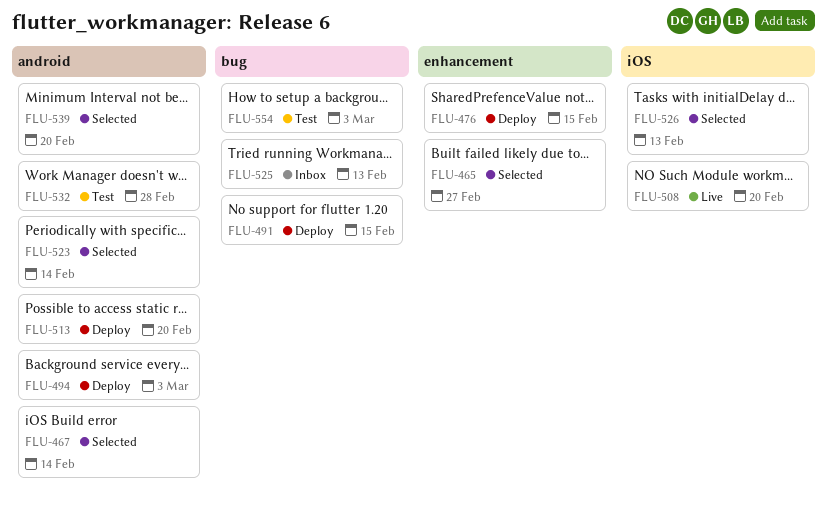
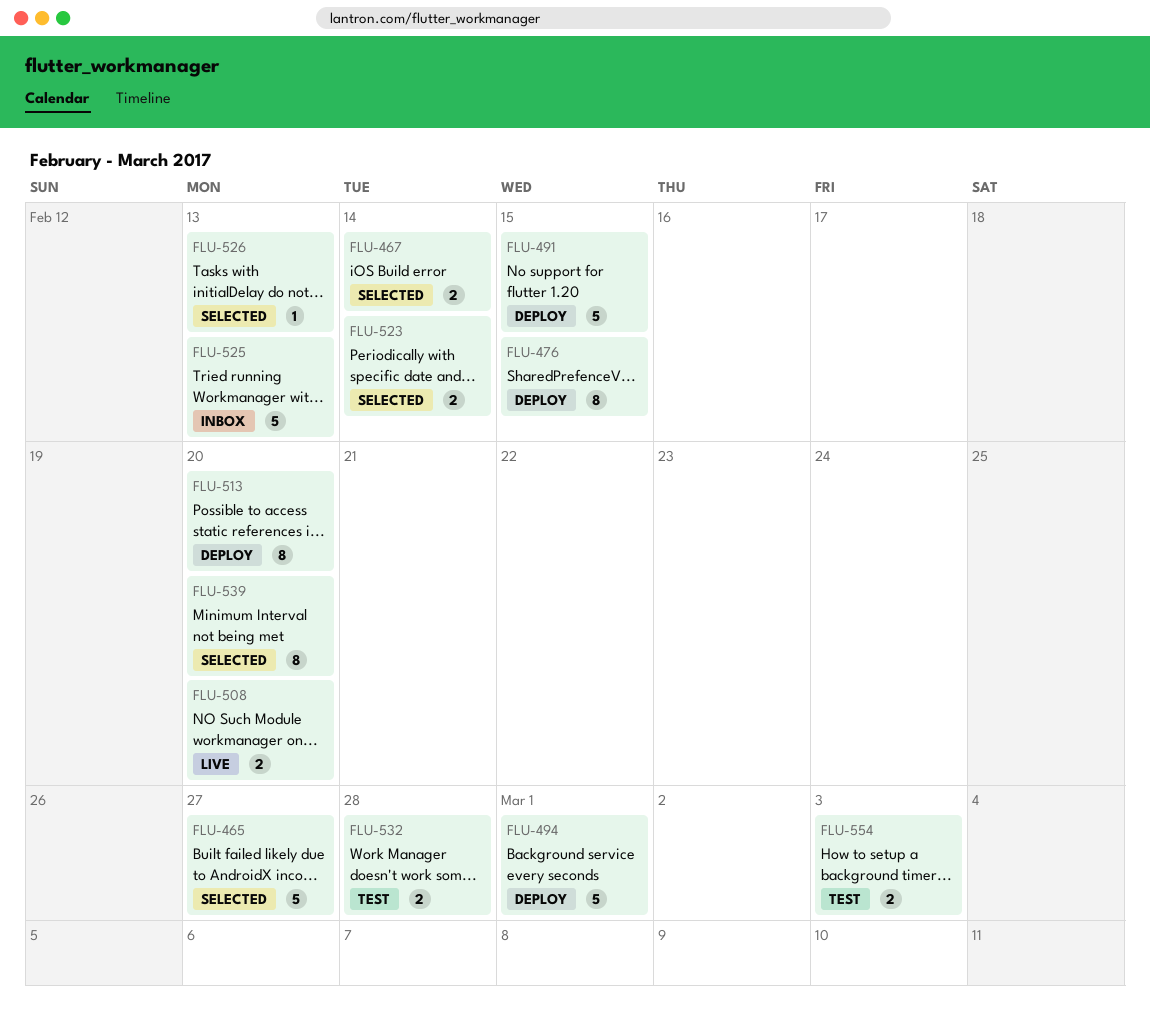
FLU-494, due: Mar 3 -> Mar 1

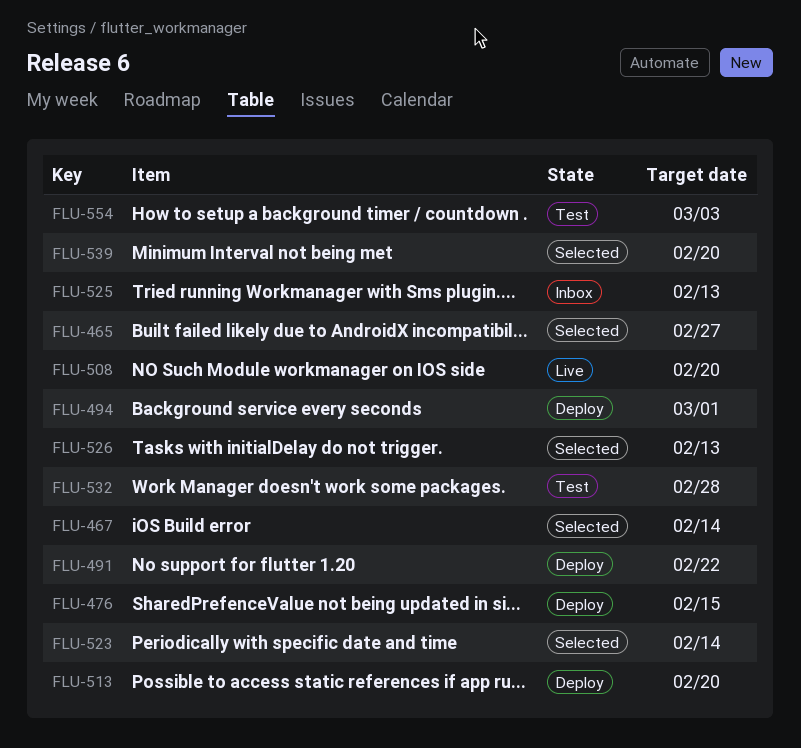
FLU-491, due: Feb 15 -> Feb 22

